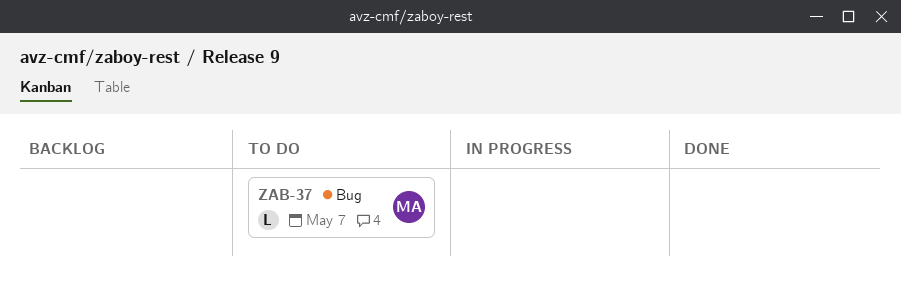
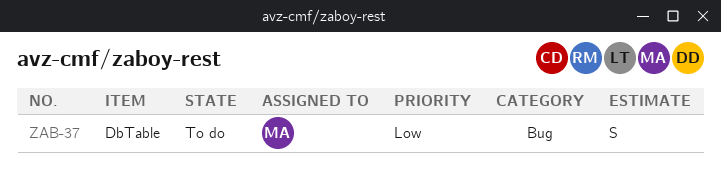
ZAB-37, estimate: L -> S

